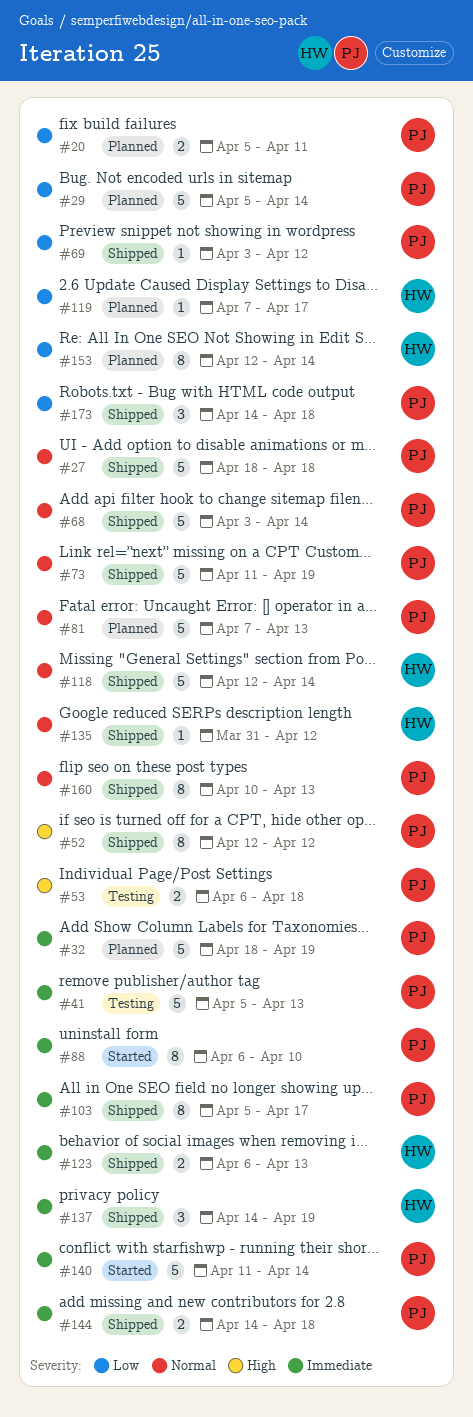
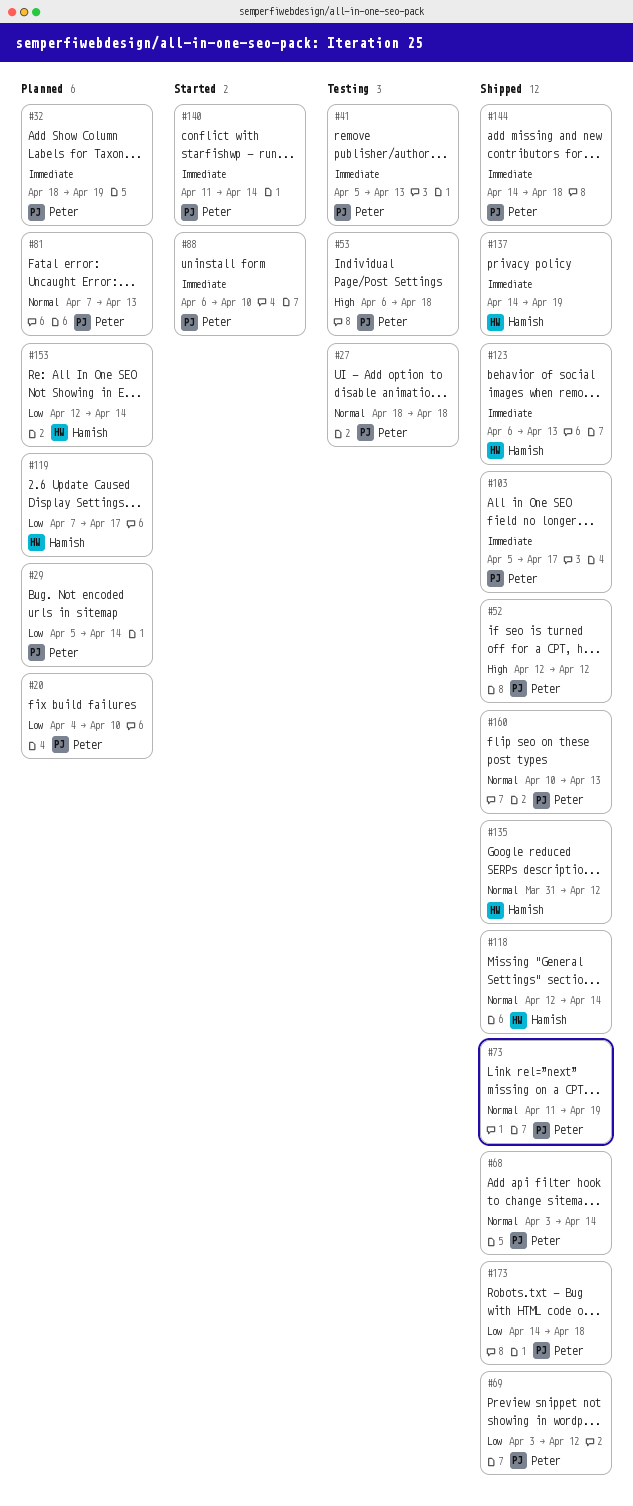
#20, start: Apr 5 -> Apr 4
#20, due: Apr 11 -> Apr 10
#27, status: Shipped -> Testing

